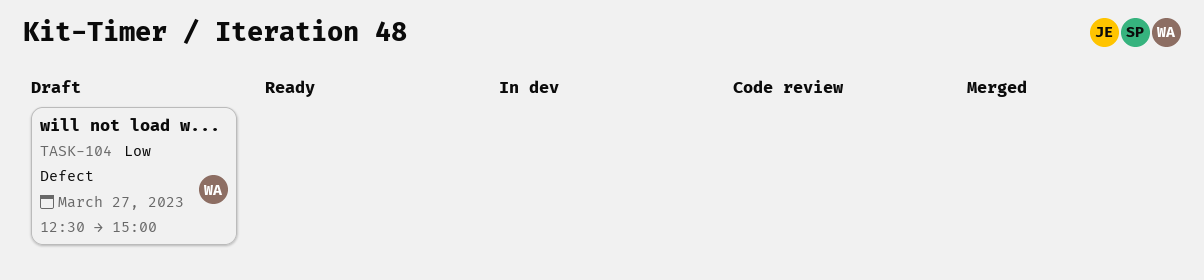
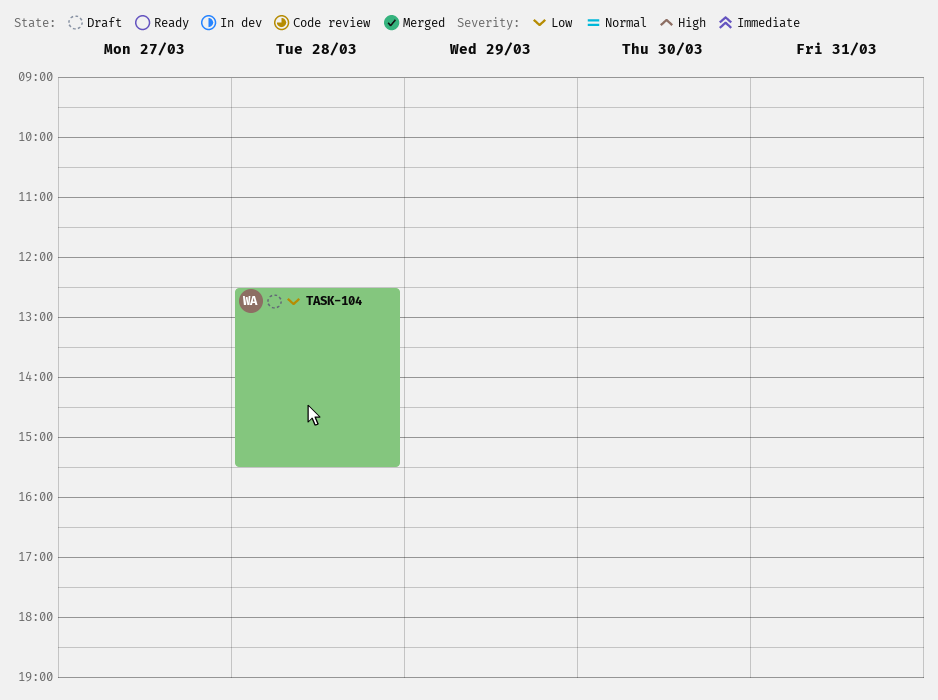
TASK-104, day: Mar 27 -> Mar 28
TASK-104, ends: 15:00 -> 15:30

